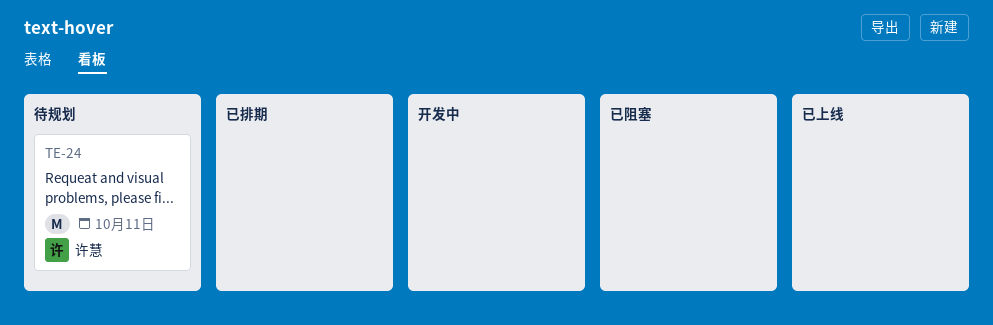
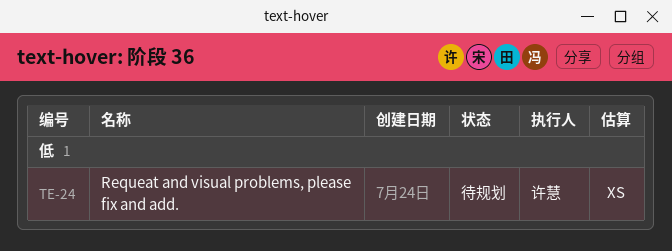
TE-24, estimate: M -> XS

